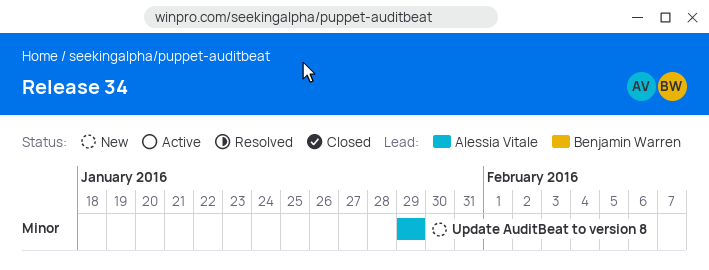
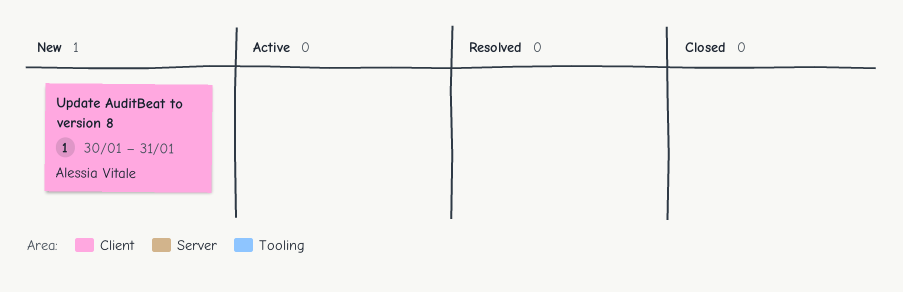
Update AuditBeat to version 8, start: Jan 29 -> Jan 30
Update AuditBeat to version 8, due: Jan 29 -> Jan 31

